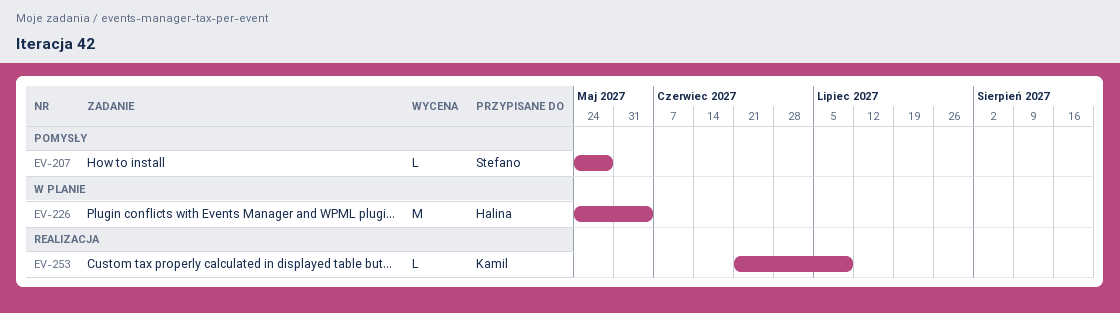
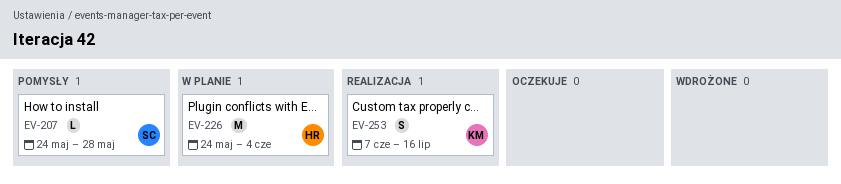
EV-253, estimate: L -> S
EV-253, start: Jun 21 -> Jun 7
EV-253, due: Jul 9 -> Jul 16

